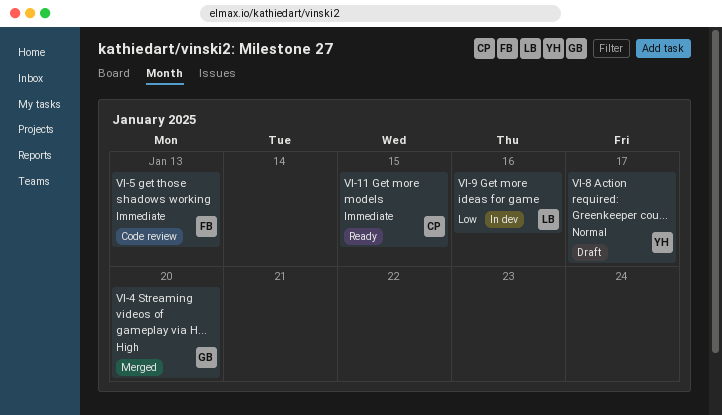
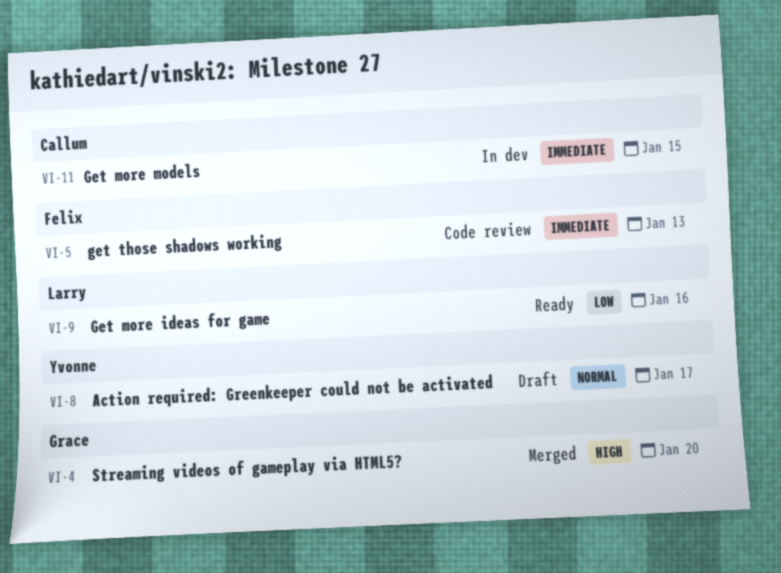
VI-9, status: In dev -> Ready
VI-11, status: Ready -> In dev

